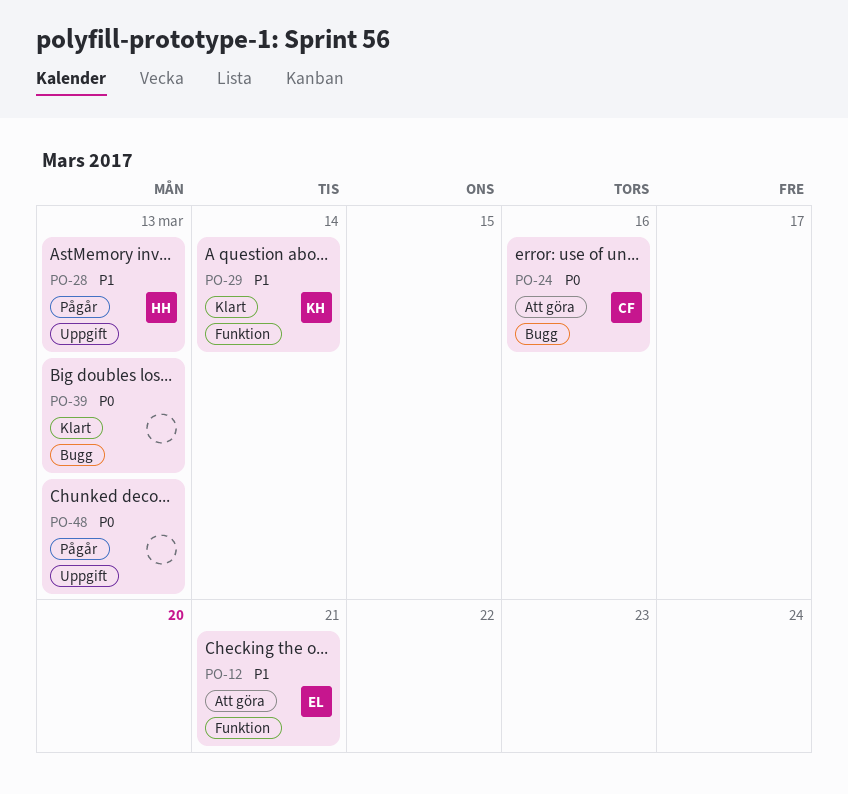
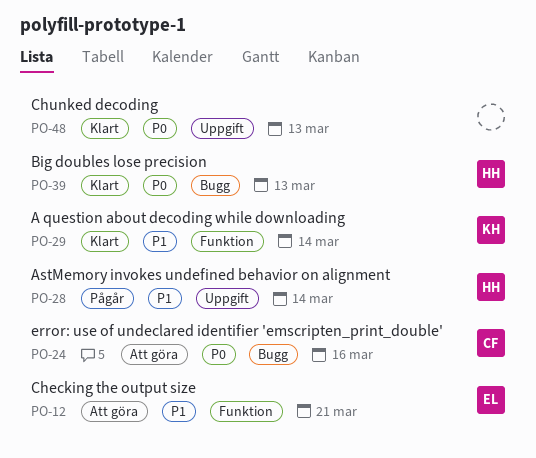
PO-28, due: Mar 13 -> Mar 14
PO-39, owner: none -> HH
PO-48, status: Pågår -> Klart

